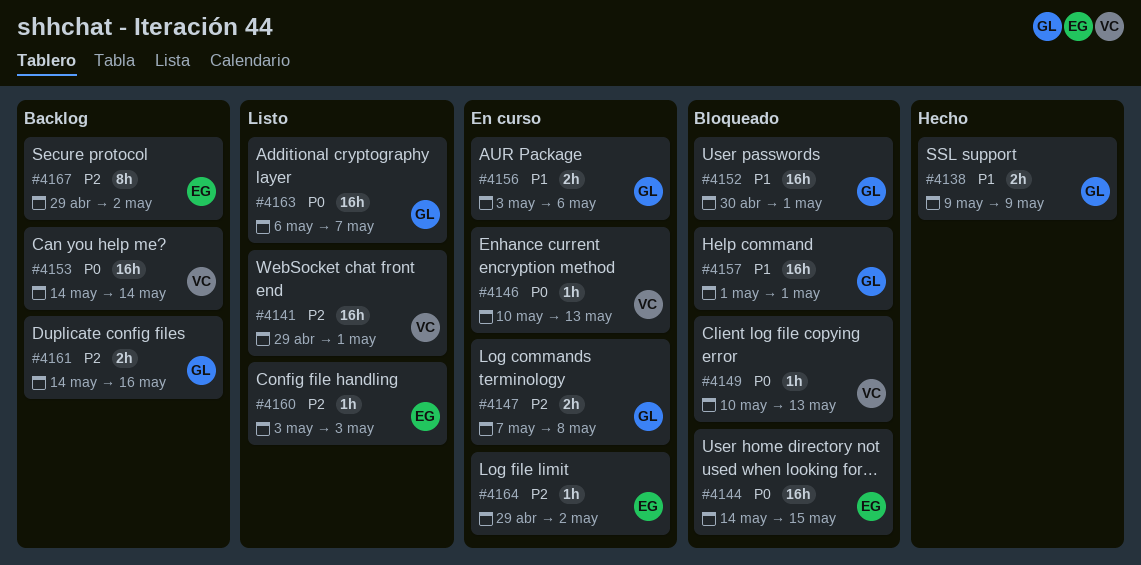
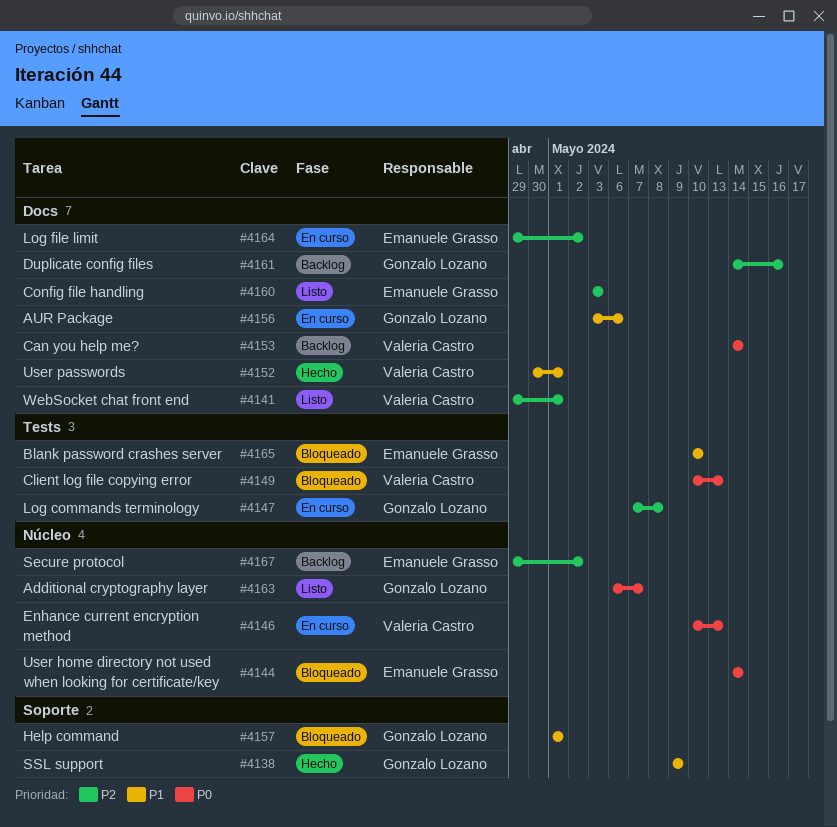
#4144, due: May 15 -> May 14
#4152, status: Bloqueado -> Hecho
#4152, owner: Gonzalo Lozano -> Valeria Castro
#4165: none -> present

